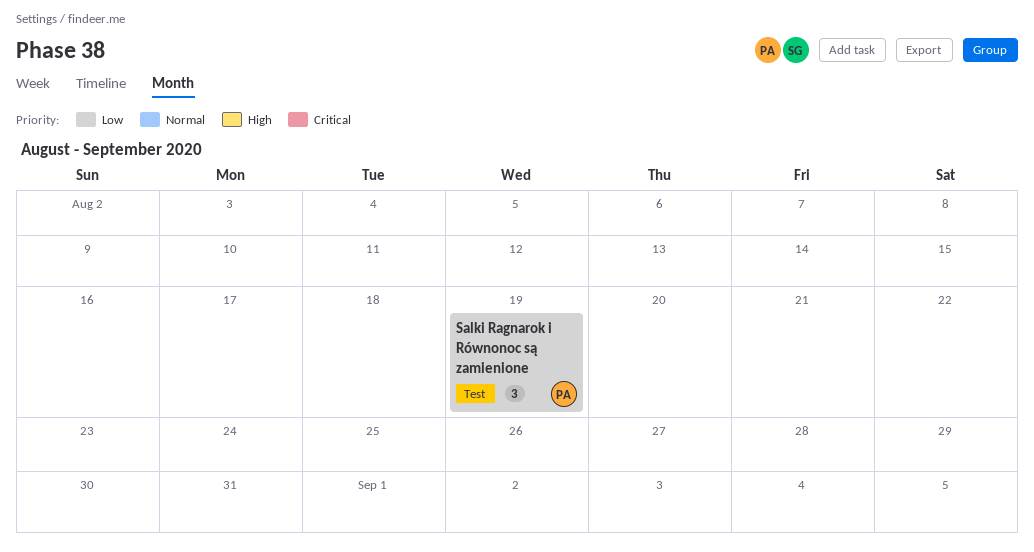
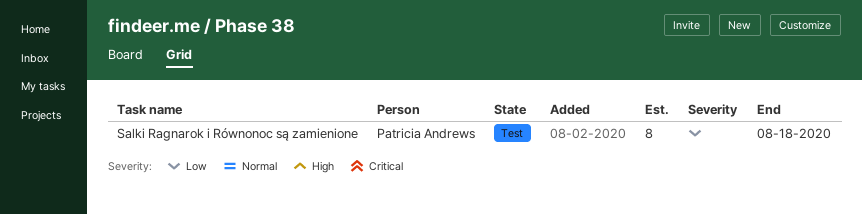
Salki Ragnarok i Równonoc są zamienione, estimate: 3 -> 8
Salki Ragnarok i Równonoc są zamienione, due: Aug 19 -> Aug 18

